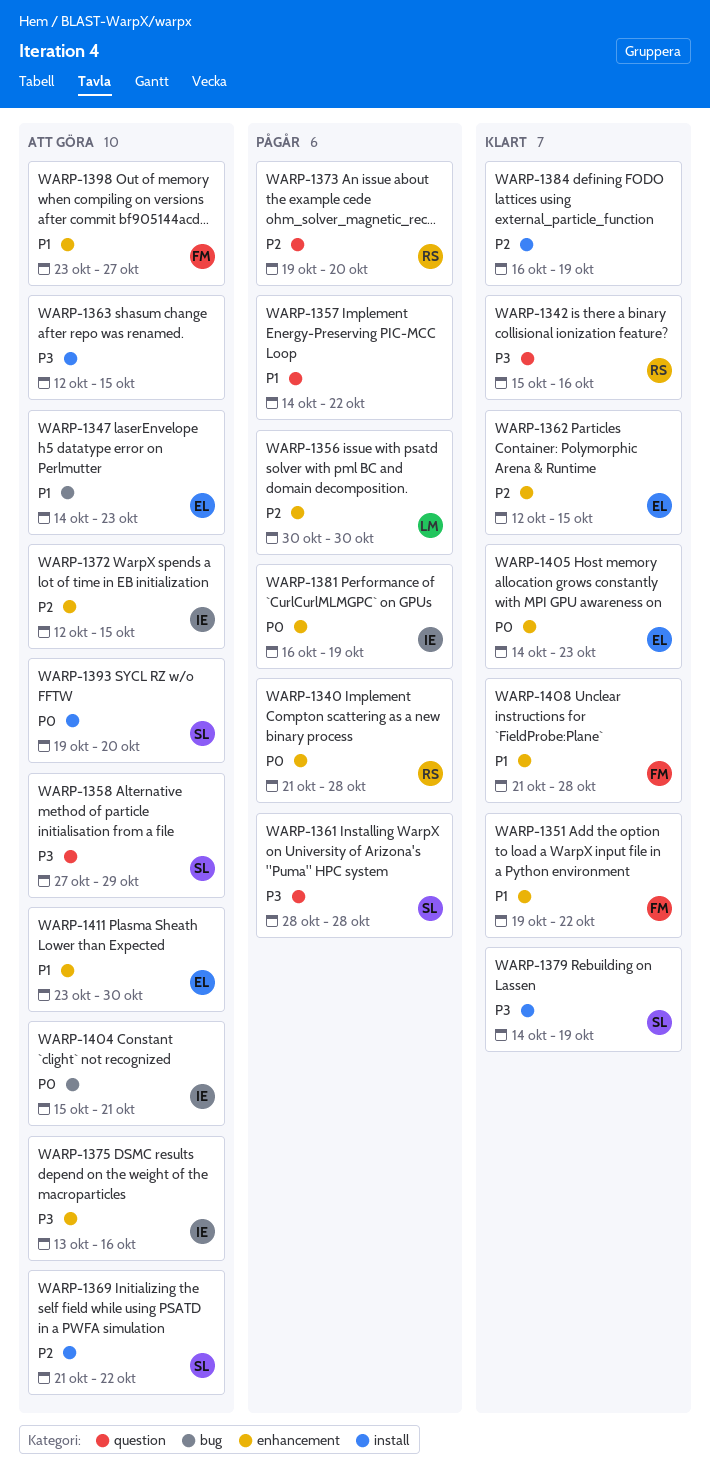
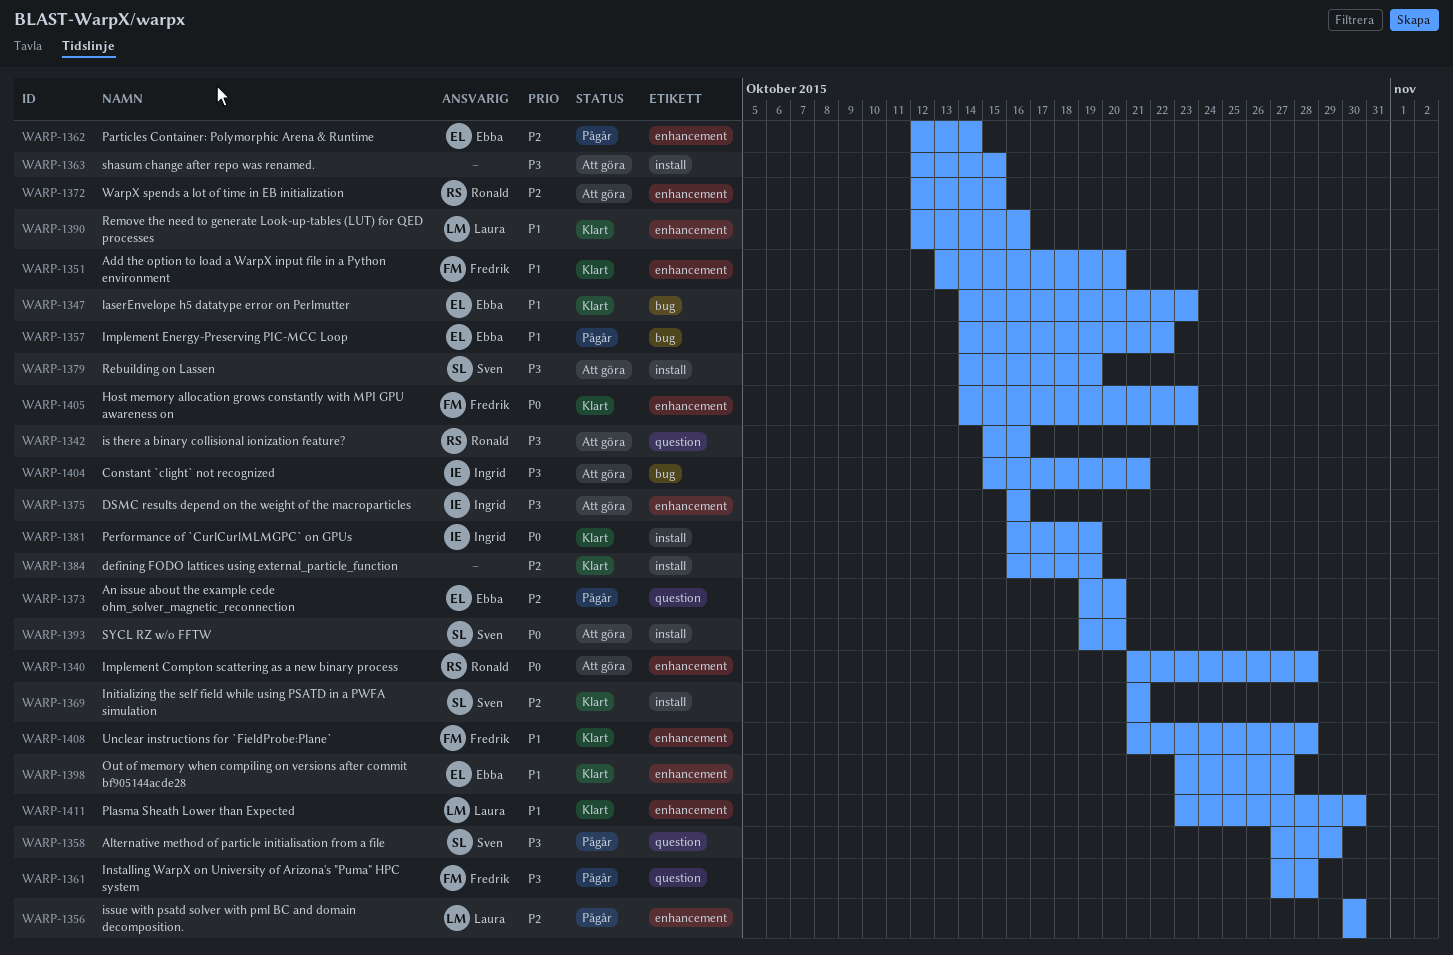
WARP-1340, status: Pågår -> Att göra
WARP-1342, status: Klart -> Att göra
WARP-1347, status: Att göra -> Klart
WARP-1351, start: Oct 19 -> Oct 13
WARP-1351, due: Oct 22 -> Oct 20
WARP-1357, owner: none -> Ebba
WARP-1357, label: question -> bug
WARP-1358, status: Att göra -> Pågår
WARP-1361, owner: Sven -> Fredrik
WARP-1361, start: Oct 28 -> Oct 27
WARP-1362, status: Klart -> Pågår
WARP-1362, due: Oct 15 -> Oct 14
WARP-1369, status: Att göra -> Klart
WARP-1369, due: Oct 22 -> Oct 21
WARP-1372, owner: Ingrid -> Ronald
WARP-1373, owner: Ronald -> Ebba
WARP-1375, start: Oct 13 -> Oct 16
WARP-1379, status: Klart -> Att göra
WARP-1381, status: Pågår -> Klart
WARP-1381, label: enhancement -> install
WARP-1390: none -> present
WARP-1398, status: Att göra -> Klart
WARP-1398, owner: Fredrik -> Ebba
WARP-1404, priority: P0 -> P3
WARP-1405, owner: Ebba -> Fredrik
WARP-1411, status: Att göra -> Klart
WARP-1411, owner: Ebba -> Laura

